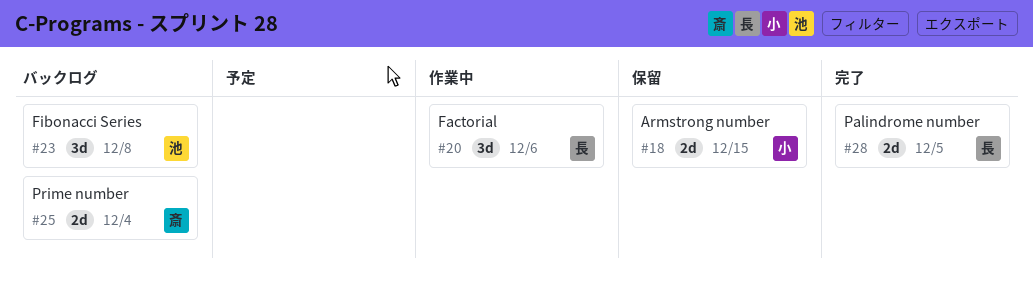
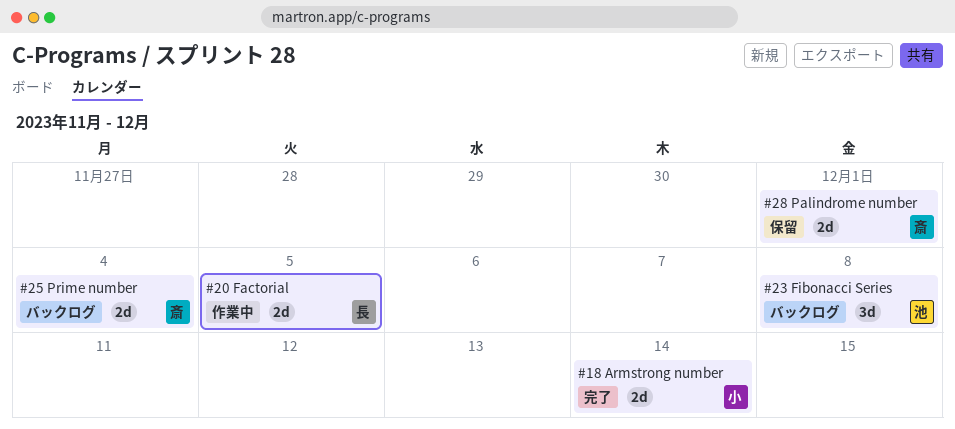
#18, status: 保留 -> 完了
#18, due: Dec 15 -> Dec 14
#20, estimate: 3d -> 2d
#20, due: Dec 6 -> Dec 5
#28, status: 完了 -> 保留
#28, owner: 長 -> 斎
#28, due: Dec 5 -> Dec 1

